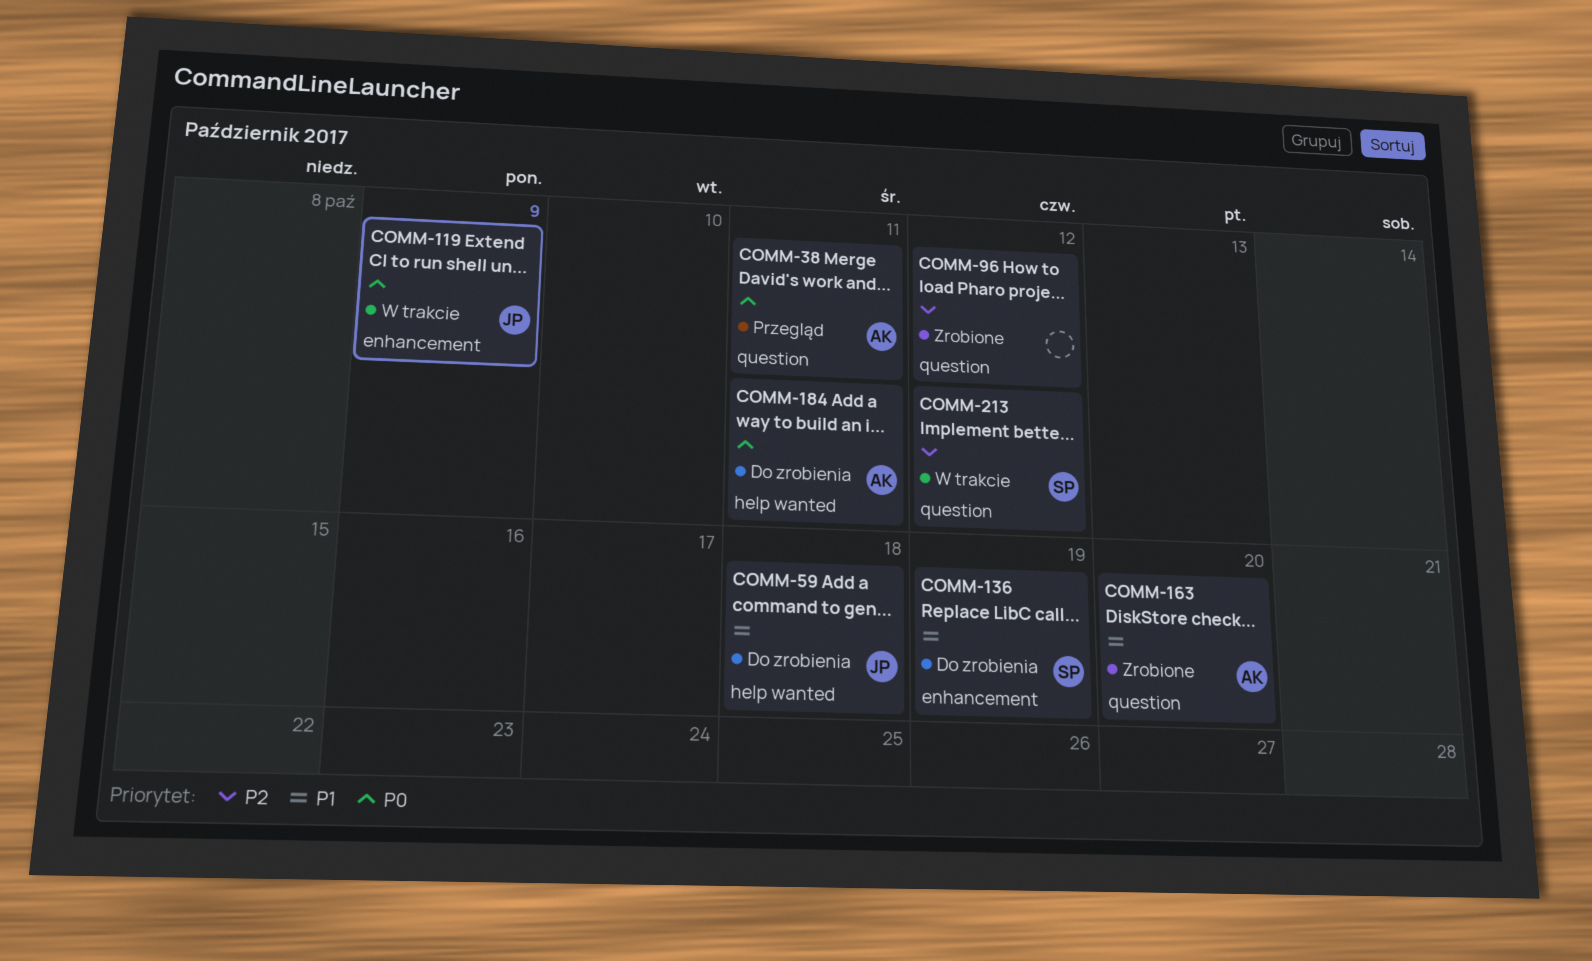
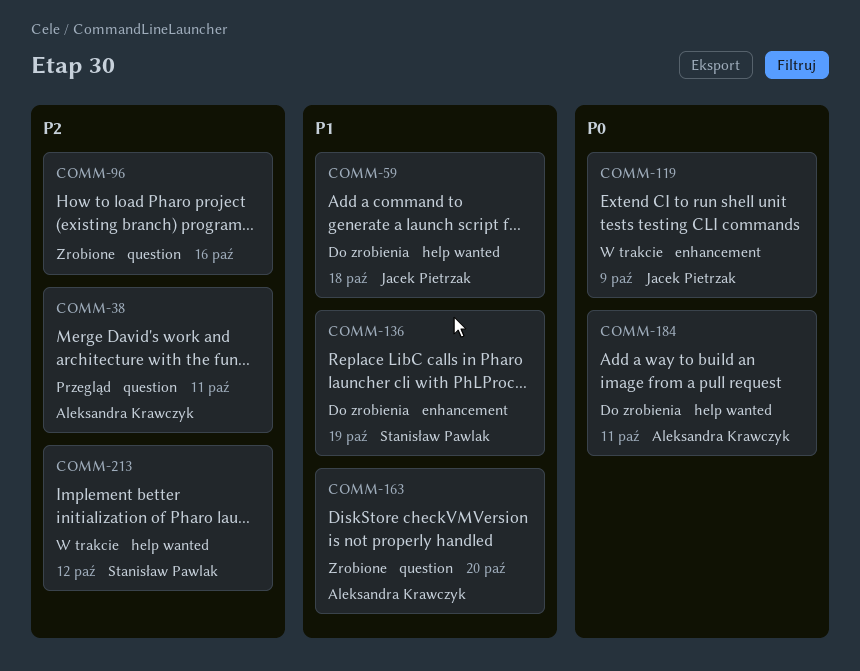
COMM-38, priority: P0 -> P2
COMM-96, due: Oct 12 -> Oct 16
COMM-213, label: question -> help wanted

